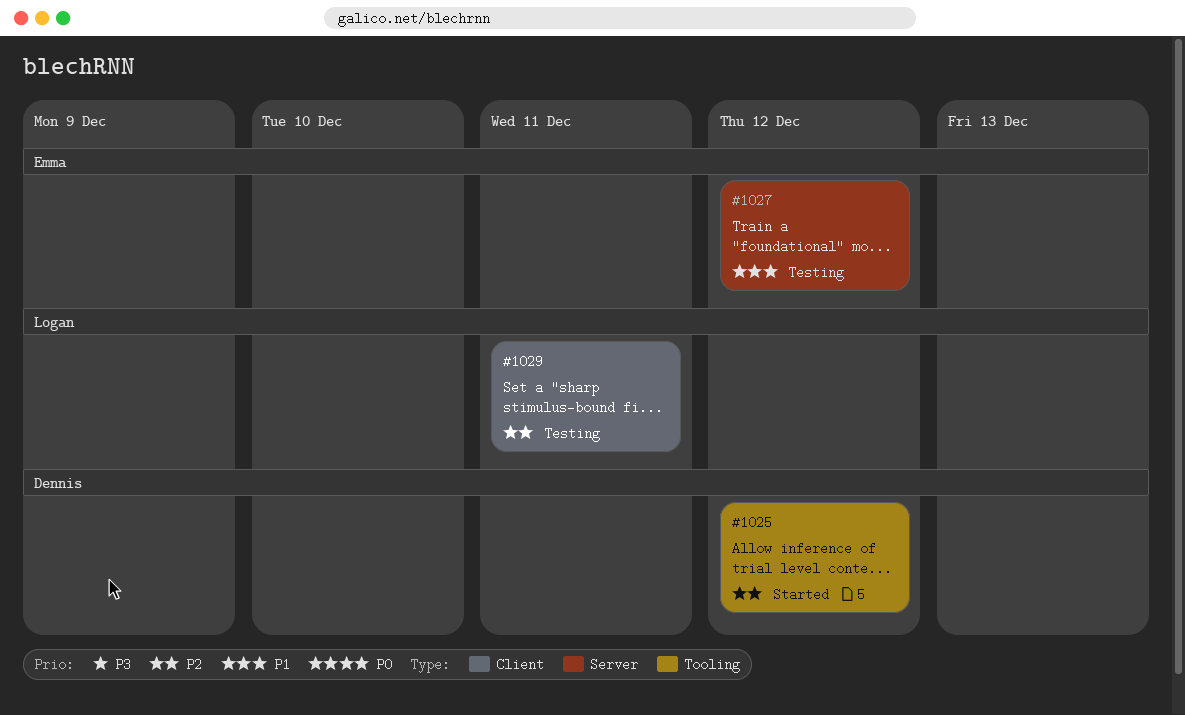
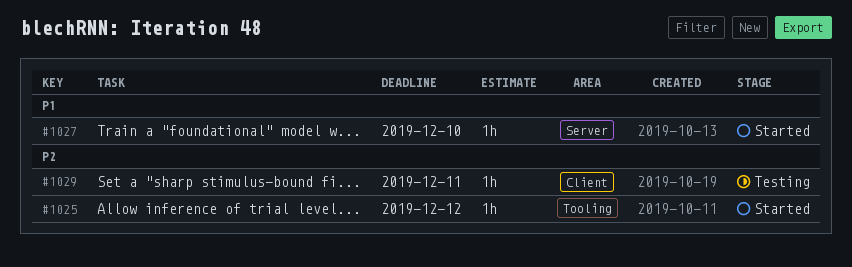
#1027, status: Testing -> Started
#1027, due: Dec 12 -> Dec 10

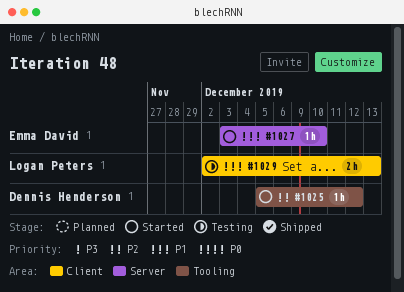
#1029, priority: P2 -> P1
#1029, estimate: 1h -> 2h
#1029, due: Dec 11 -> Dec 13

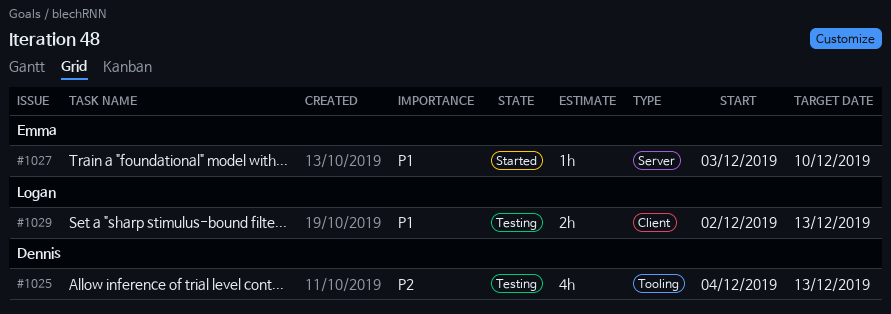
#1025, status: Started -> Testing
#1025, estimate: 1h -> 4h
#1025, start: Dec 5 -> Dec 4
#1025, due: Dec 12 -> Dec 13

